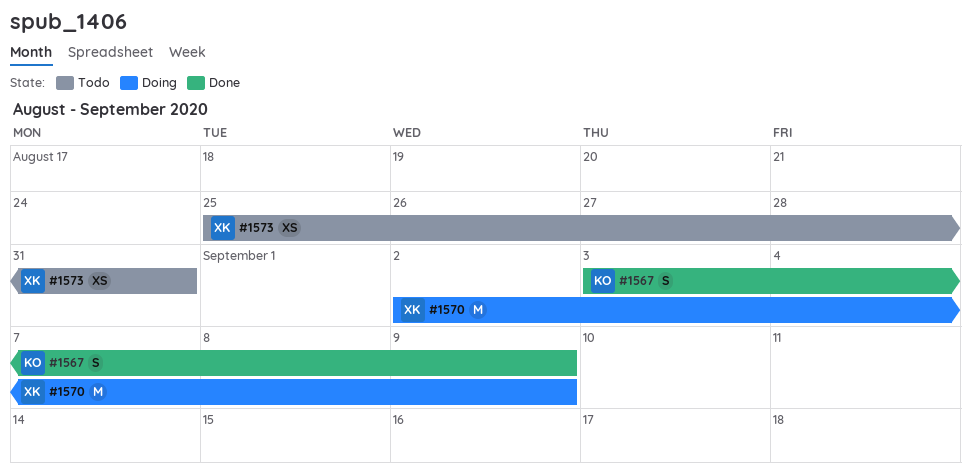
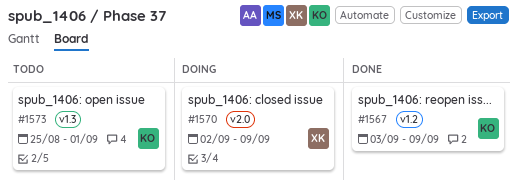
#1573, owner: XK -> KO
#1573, due: Aug 31 -> Sep 1

